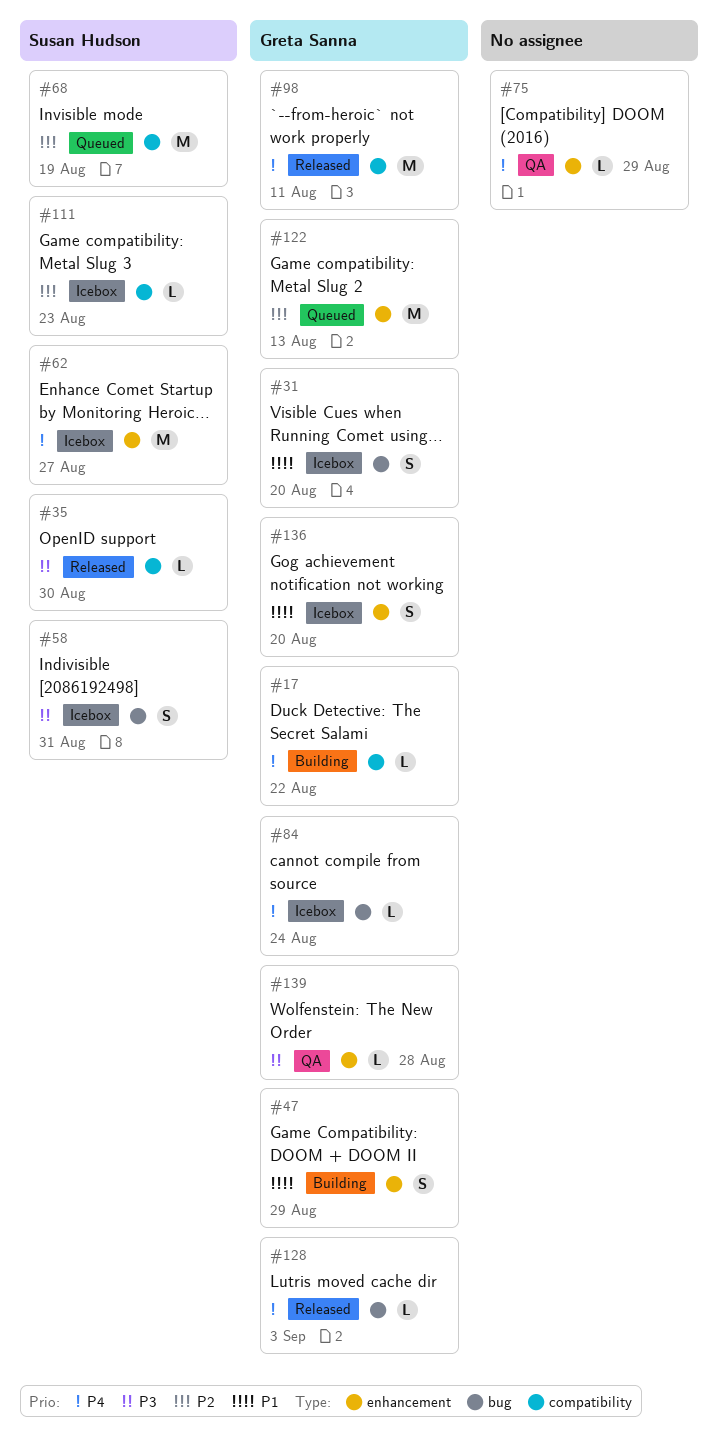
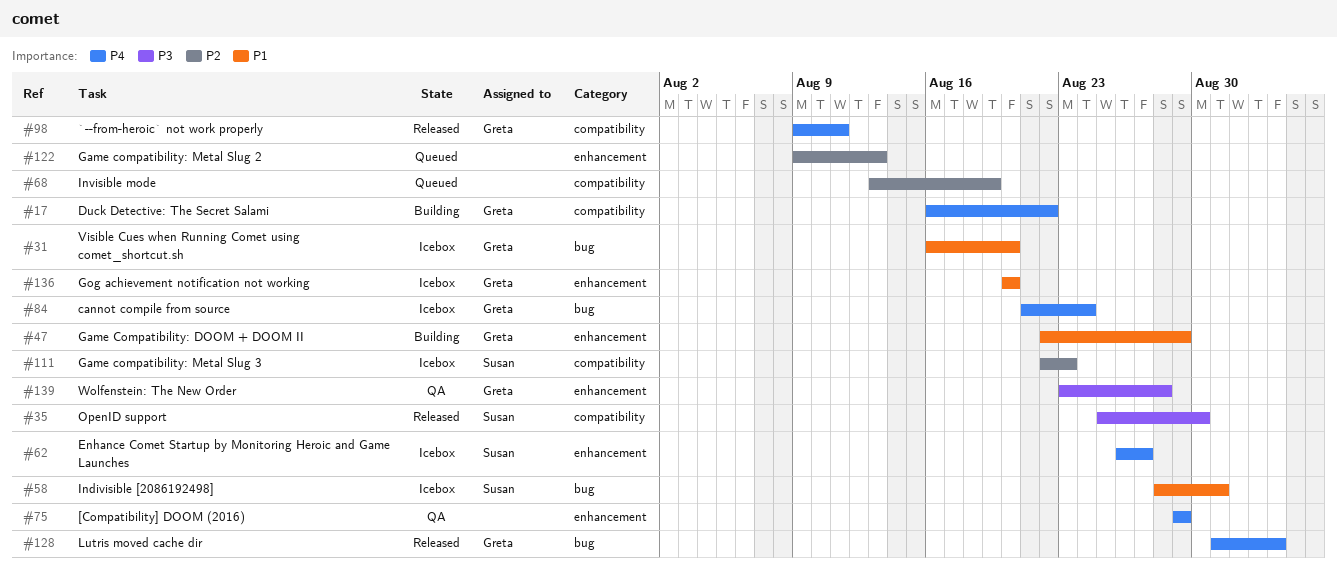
#58, priority: P3 -> P1
#68, owner: Susan Hudson -> none
#122, owner: Greta Sanna -> none

